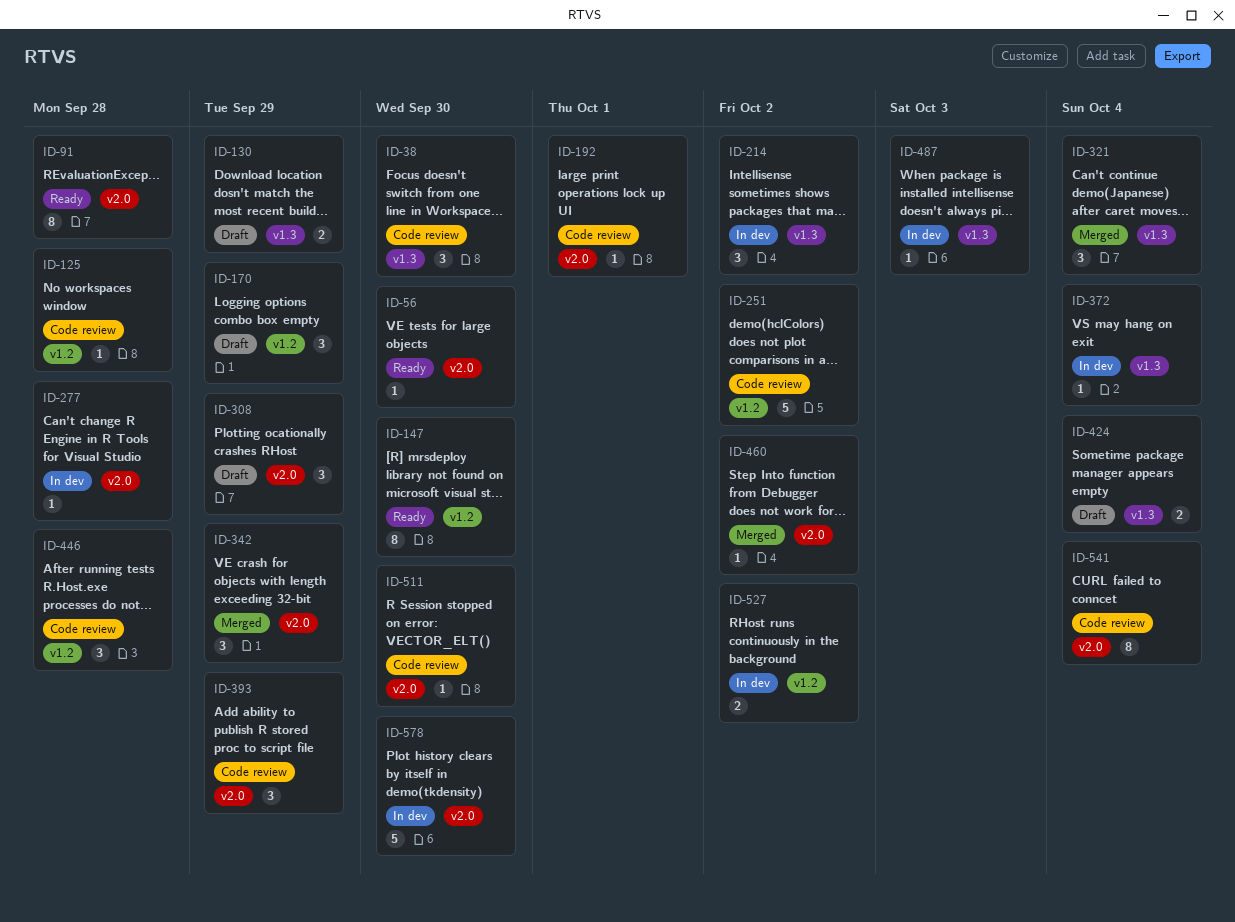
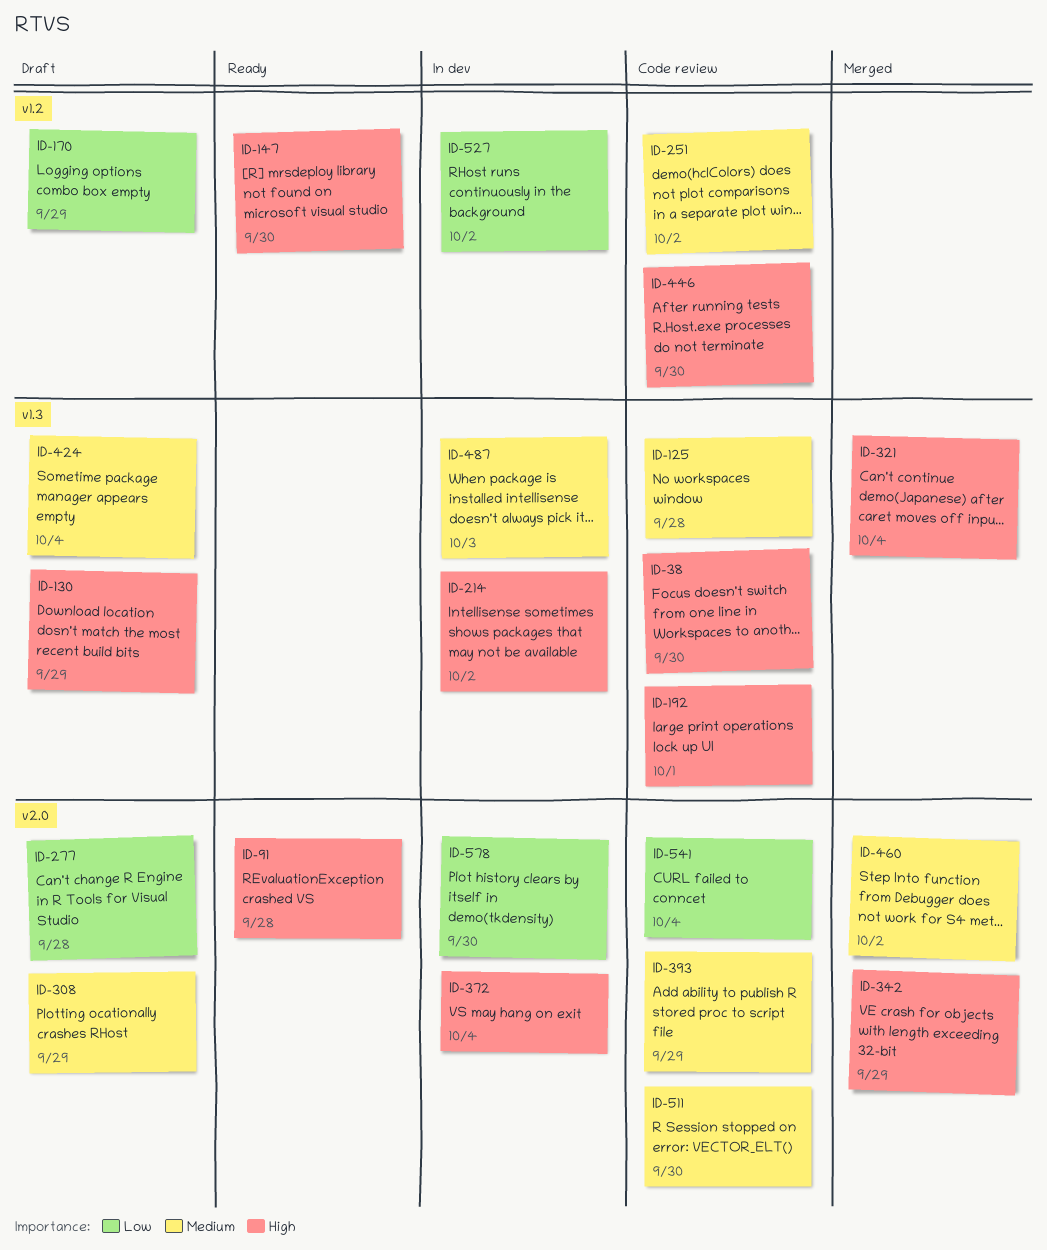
ID-56: present -> none
ID-125, label: v1.2 -> v1.3
ID-192, label: v2.0 -> v1.3
ID-277, status: In dev -> Draft
ID-372, label: v1.3 -> v2.0
ID-446, due: Sep 28 -> Sep 30

